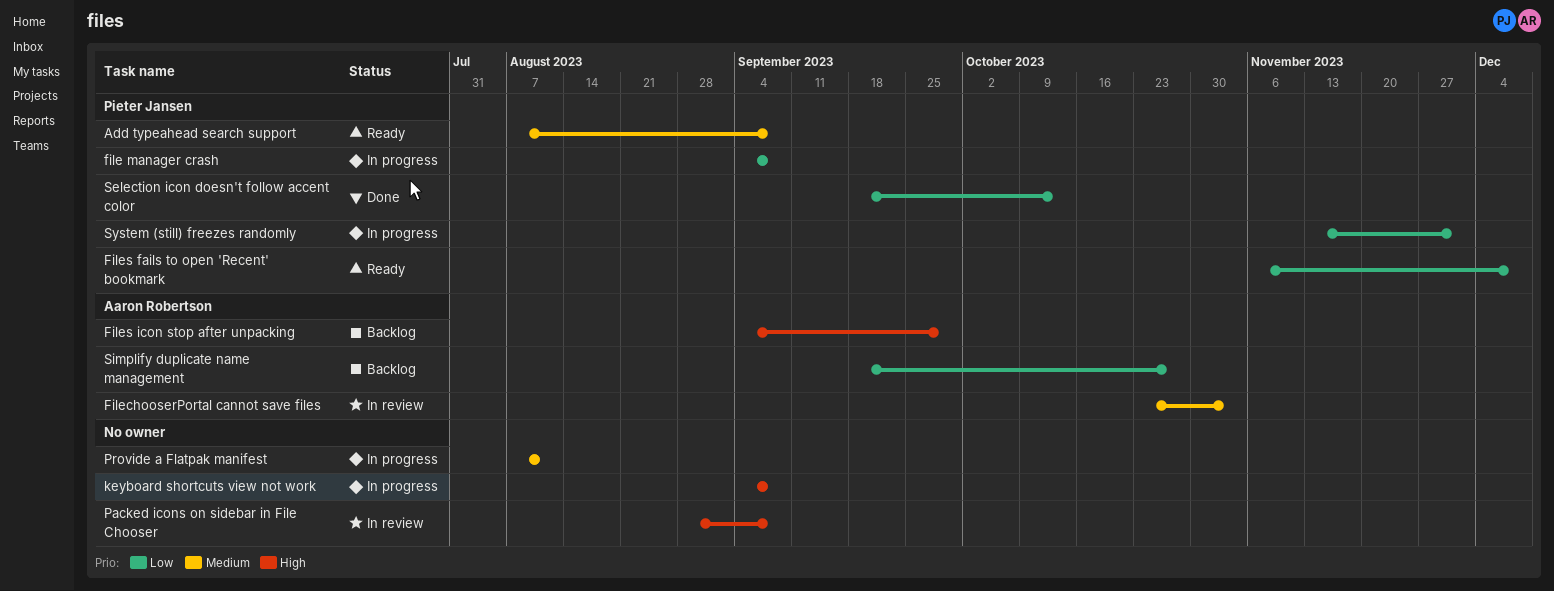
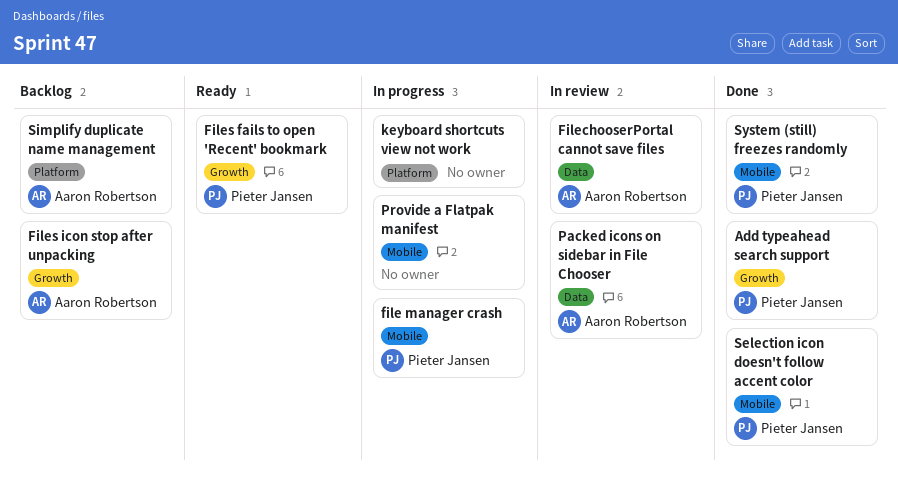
Add typeahead search support, status: Ready -> Done
Packed icons on sidebar in File Chooser, owner: none -> Aaron Robertson
System (still) freezes randomly, status: In progress -> Done

